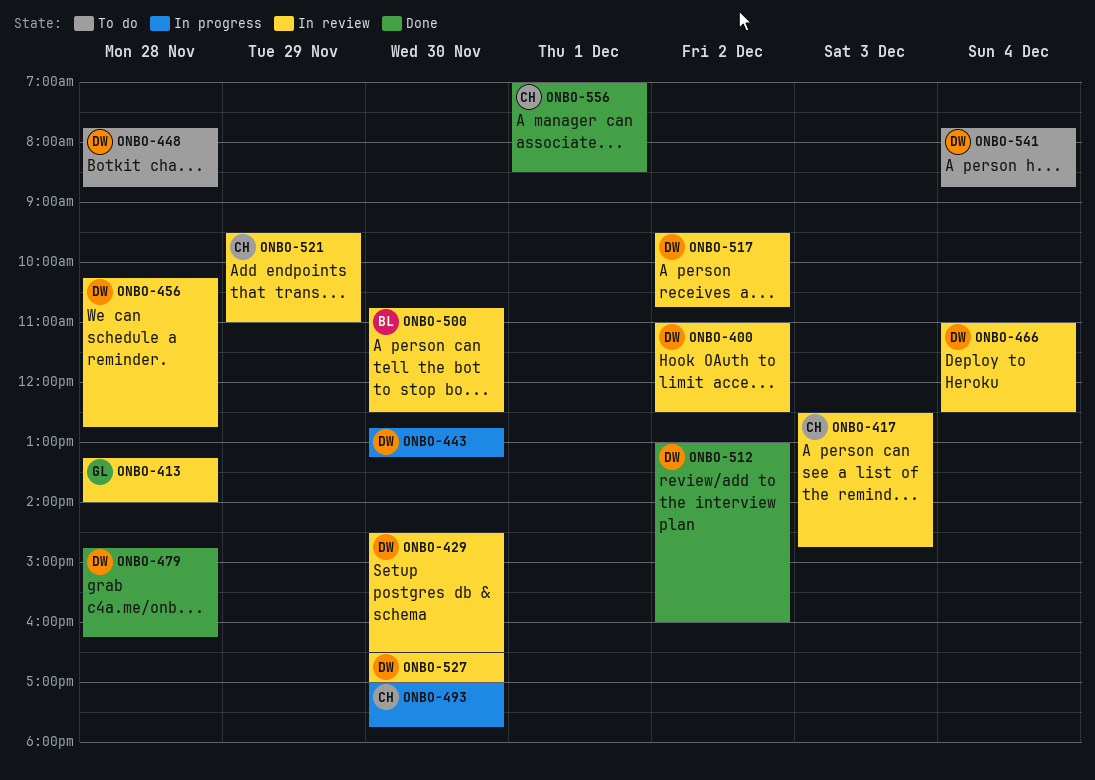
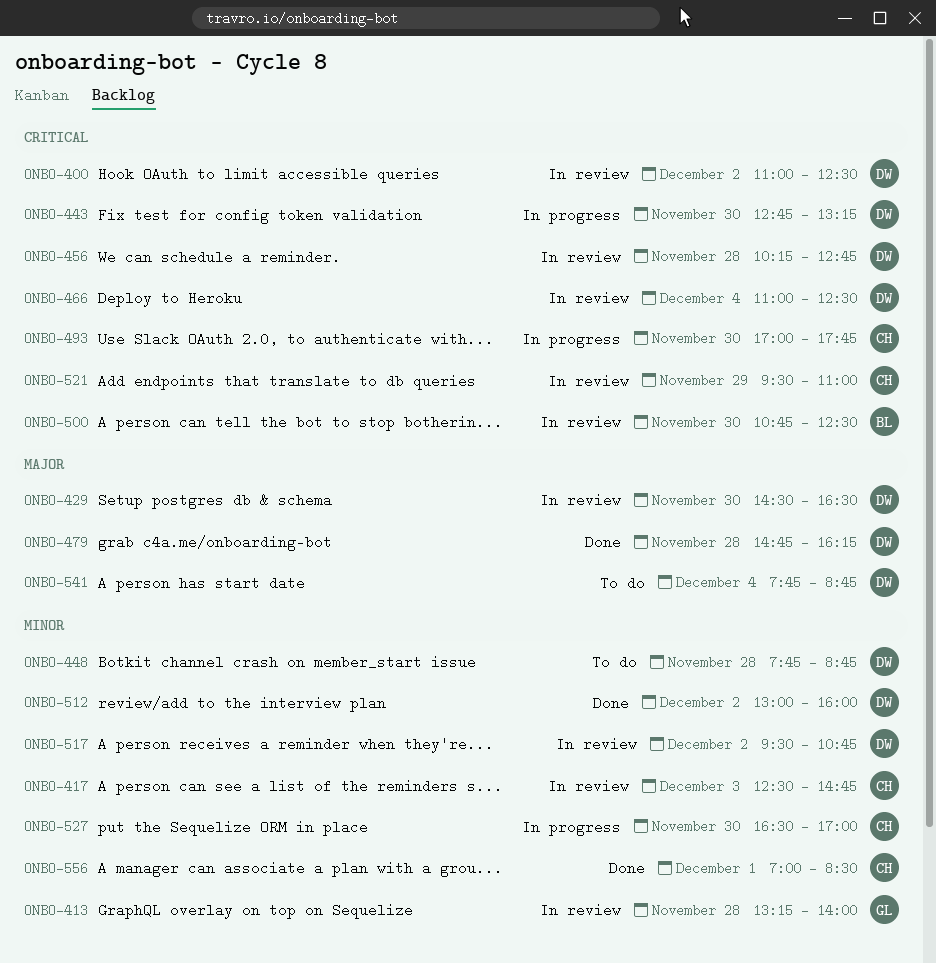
ONBO-527, status: In review -> In progress
ONBO-527, owner: DW -> CH

